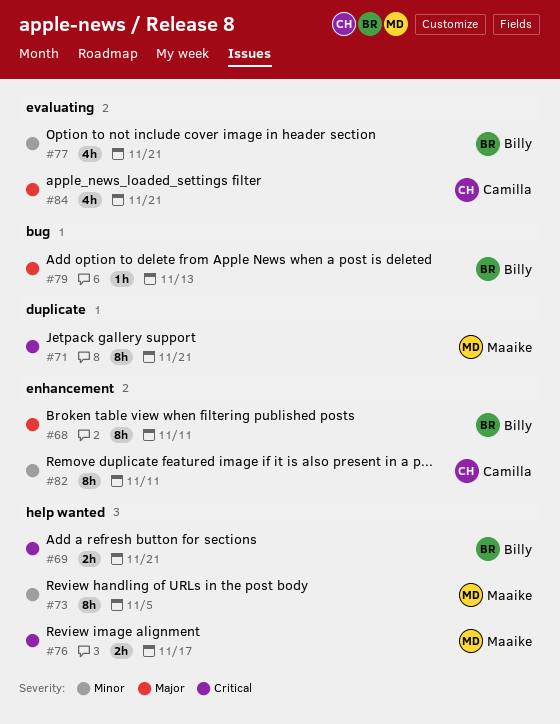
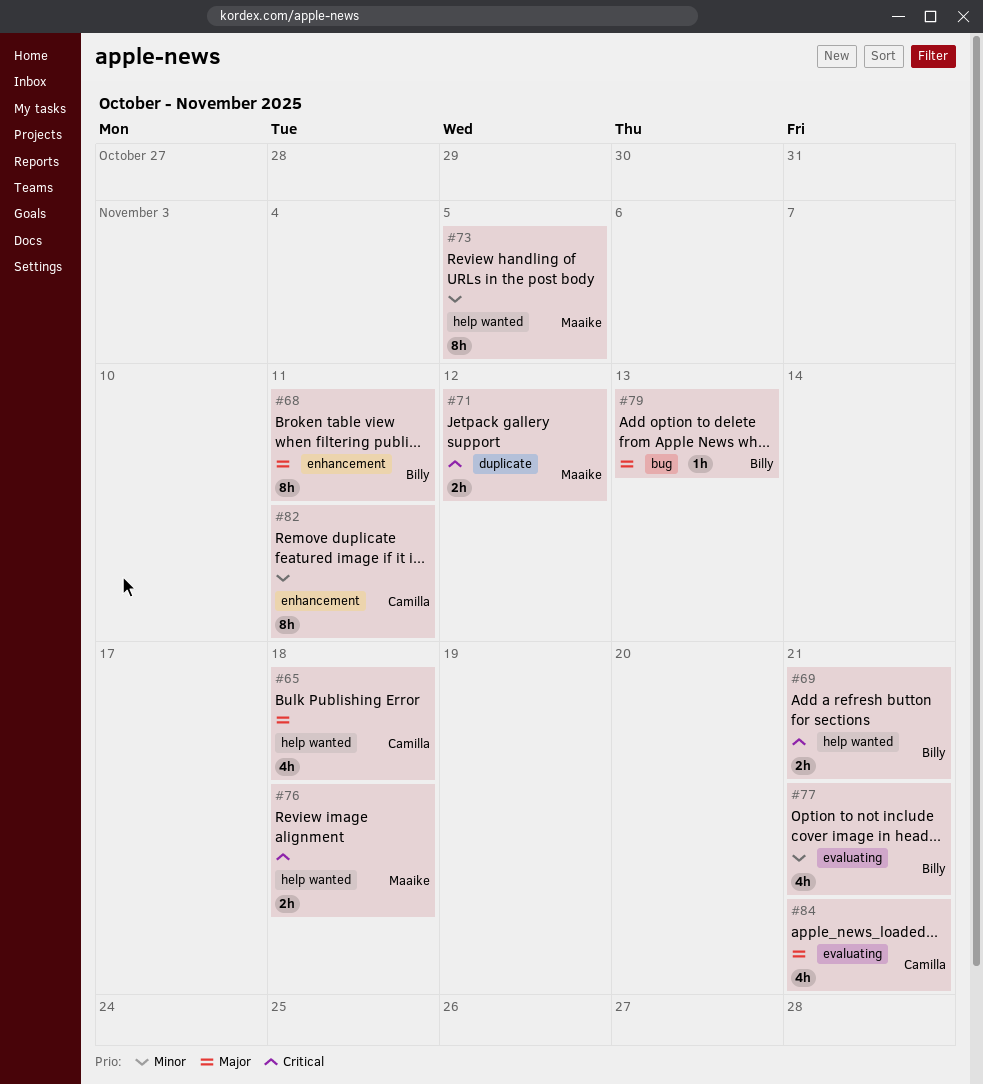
#65: none -> present
#71, estimate: 8h -> 2h
#71, due: Nov 21 -> Nov 12
#76, due: Nov 17 -> Nov 18

